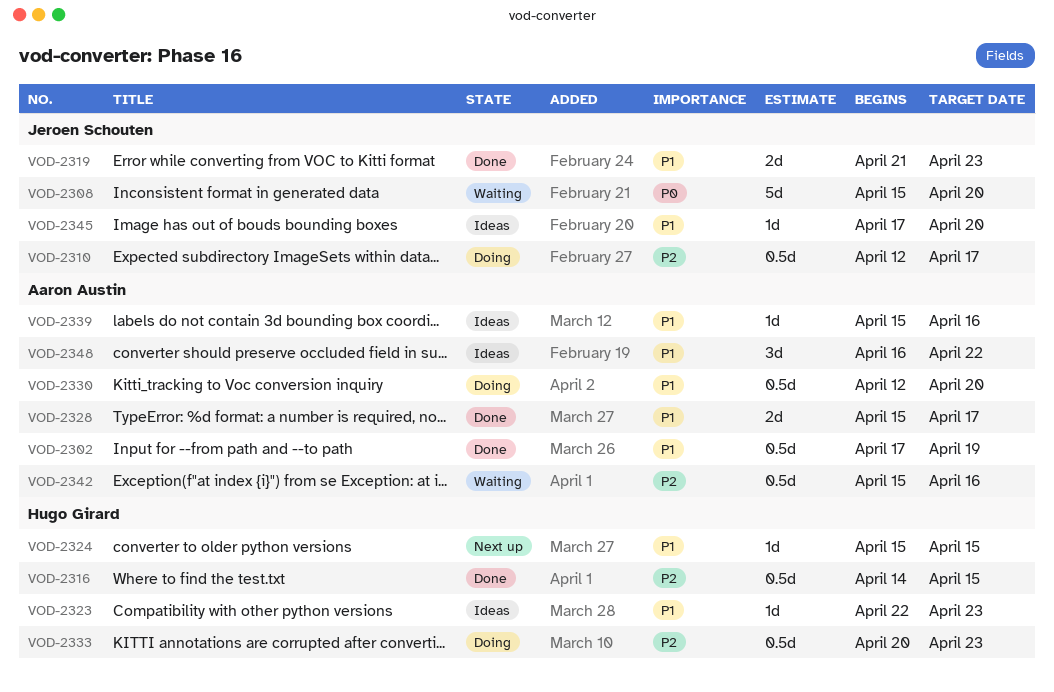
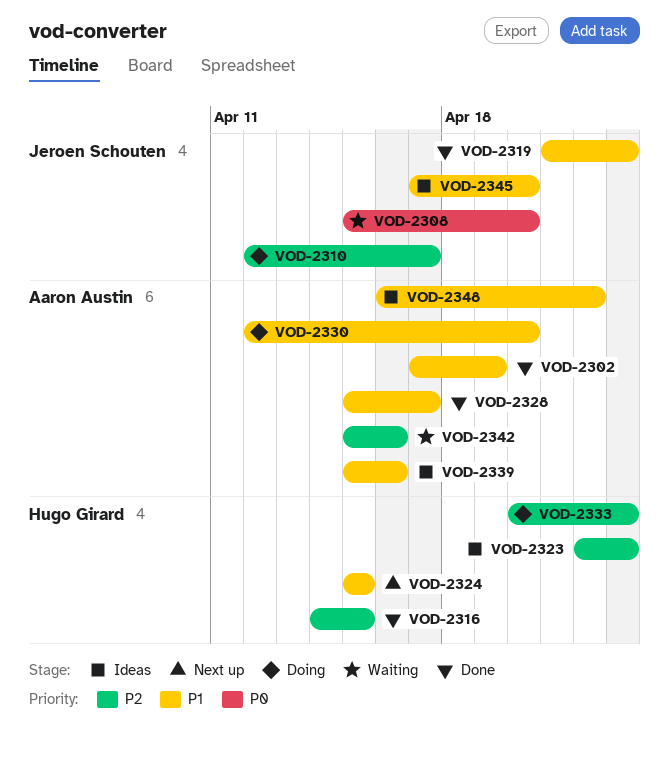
VOD-2323, priority: P1 -> P2

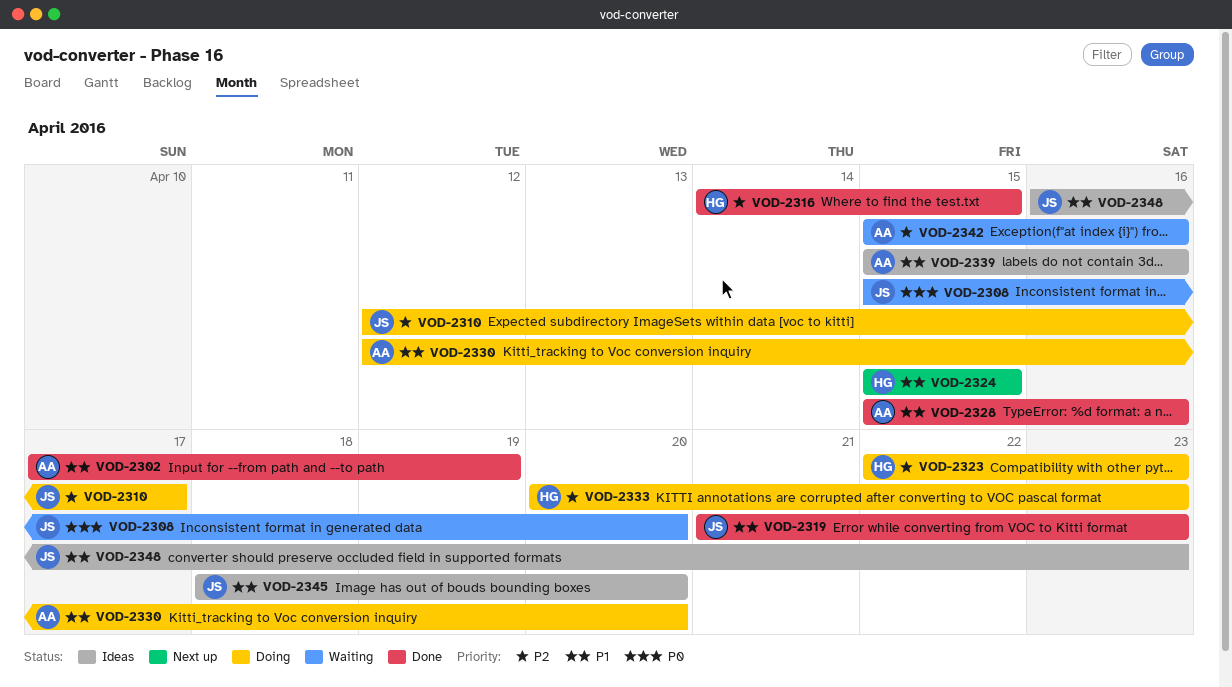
VOD-2323, status: Ideas -> Doing
VOD-2328, due: Apr 17 -> Apr 16
VOD-2345, start: Apr 17 -> Apr 18
VOD-2348, owner: Aaron Austin -> Jeroen Schouten
VOD-2348, due: Apr 22 -> Apr 23

